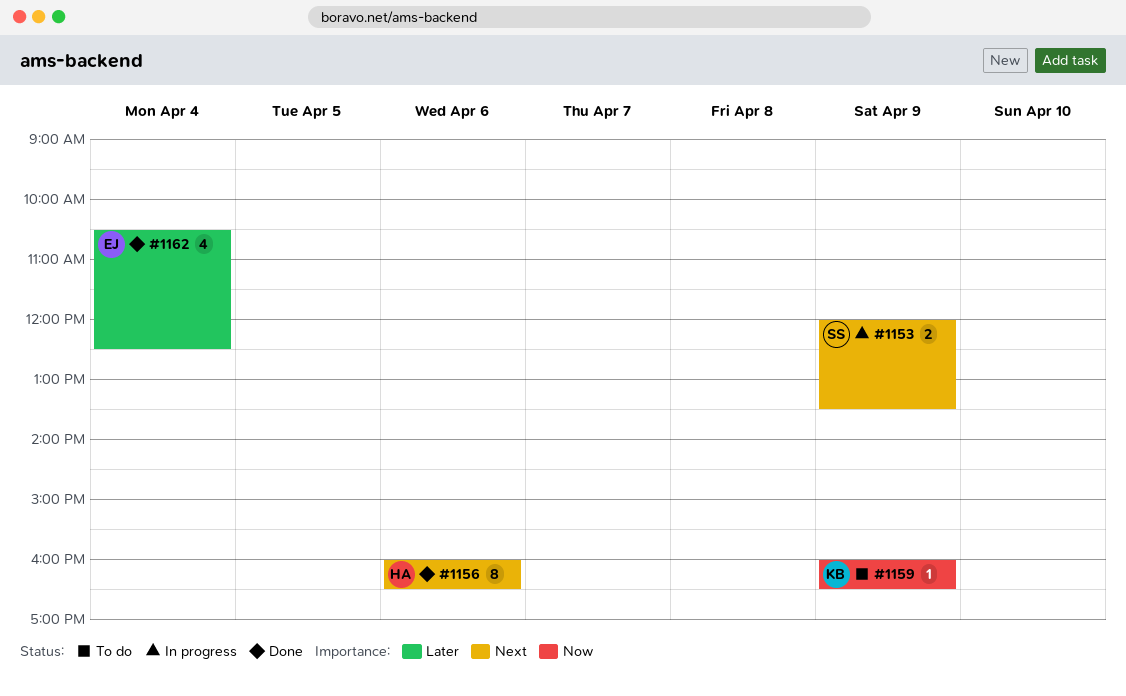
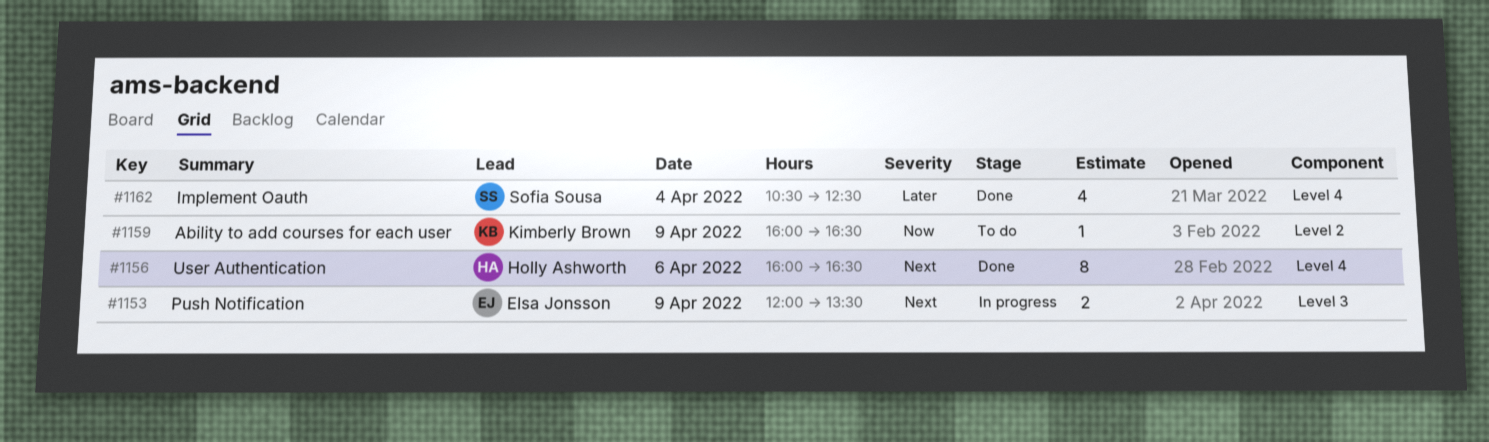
#1153, owner: Sofia Sousa -> Elsa Jonsson
#1162, owner: Elsa Jonsson -> Sofia Sousa

